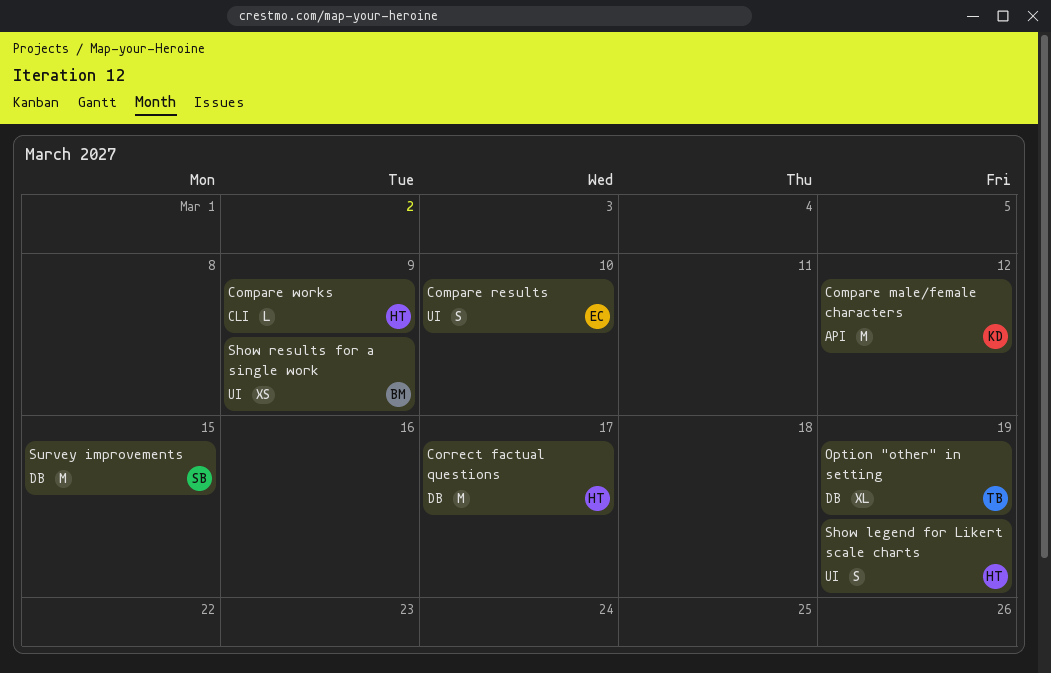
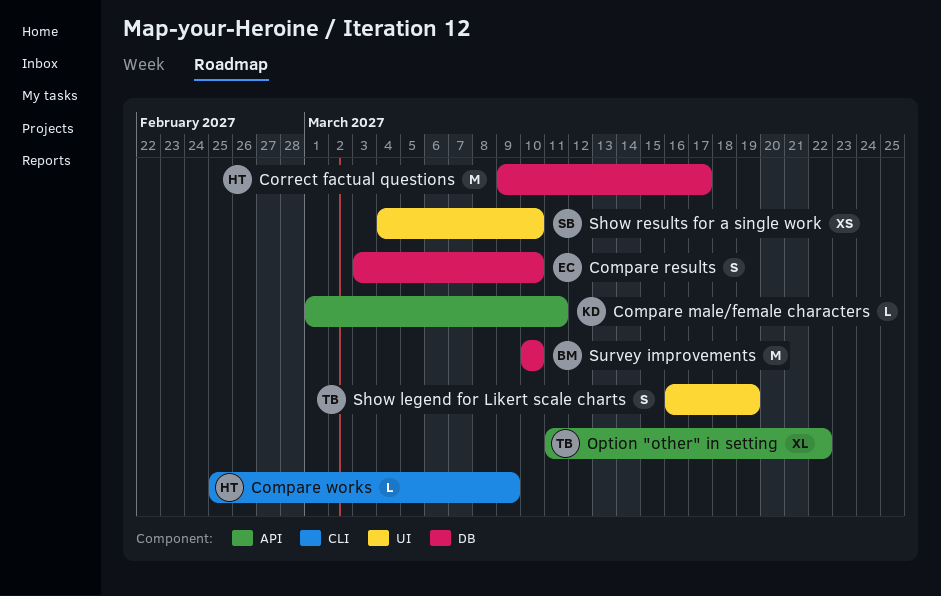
Compare male/female characters, estimate: M -> L
Compare male/female characters, due: Mar 12 -> Mar 11
Compare results, label: UI -> DB
Option "other" in setting, label: DB -> API
Option "other" in setting, due: Mar 19 -> Mar 22
Show legend for Likert scale charts, owner: HT -> TB
Show results for a single work, owner: BM -> SB
Show results for a single work, due: Mar 9 -> Mar 10
Survey improvements, owner: SB -> BM
Survey improvements, due: Mar 15 -> Mar 10

